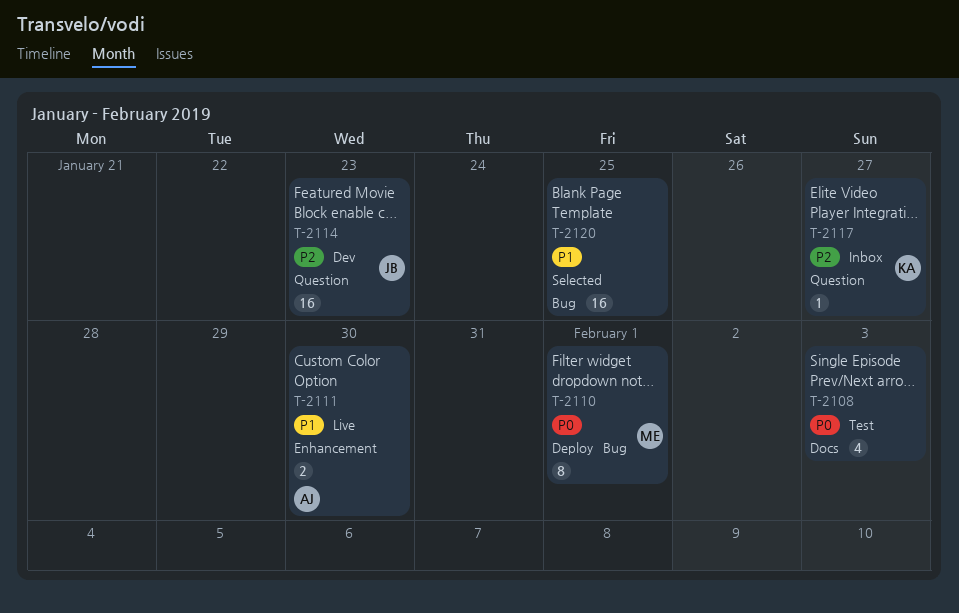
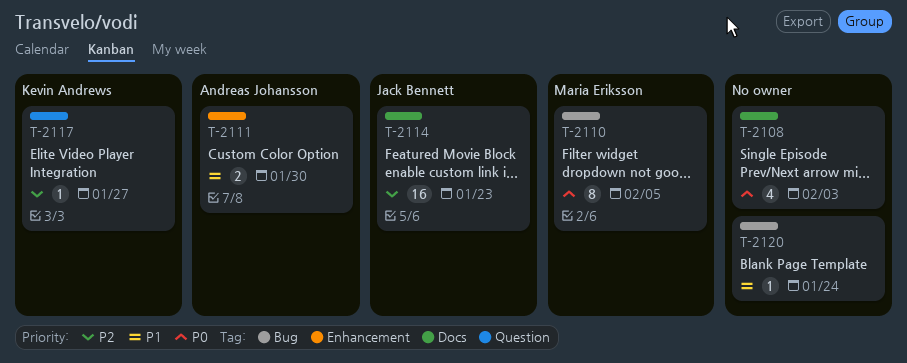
T-2110, due: Feb 1 -> Feb 5
T-2114, label: Question -> Docs
T-2120, estimate: 16 -> 1
T-2120, due: Jan 25 -> Jan 24

